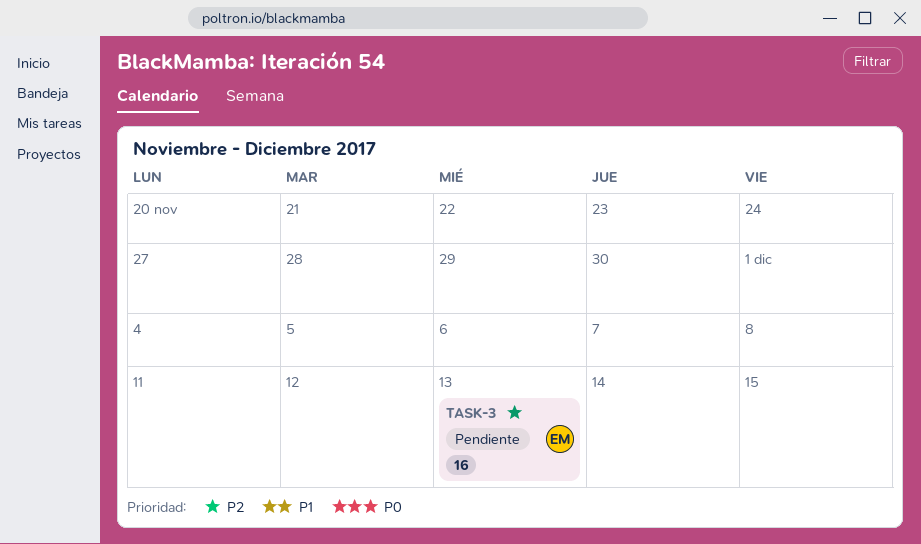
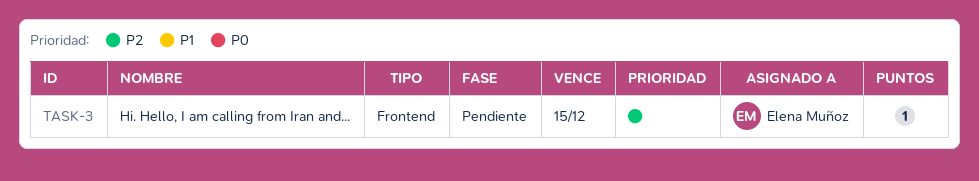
TASK-3, estimate: 16 -> 1
TASK-3, due: Dec 13 -> Dec 15

